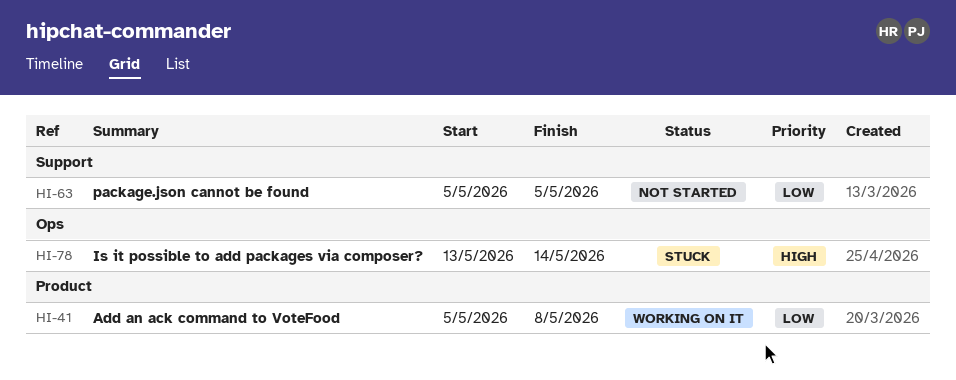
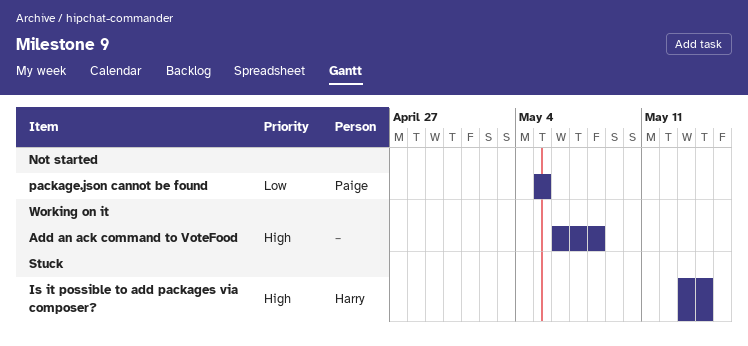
Add an ack command to VoteFood, priority: Low -> High
Add an ack command to VoteFood, start: May 5 -> May 6

